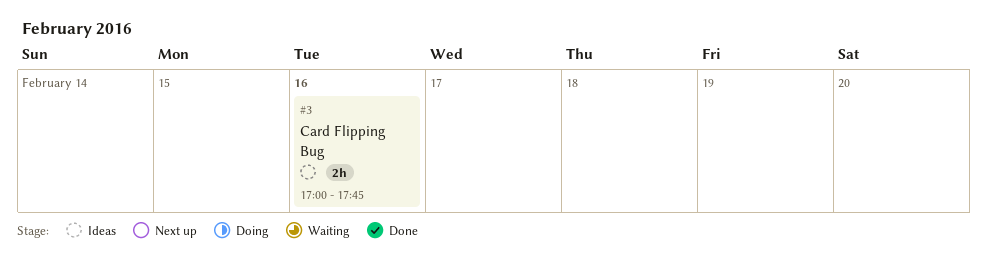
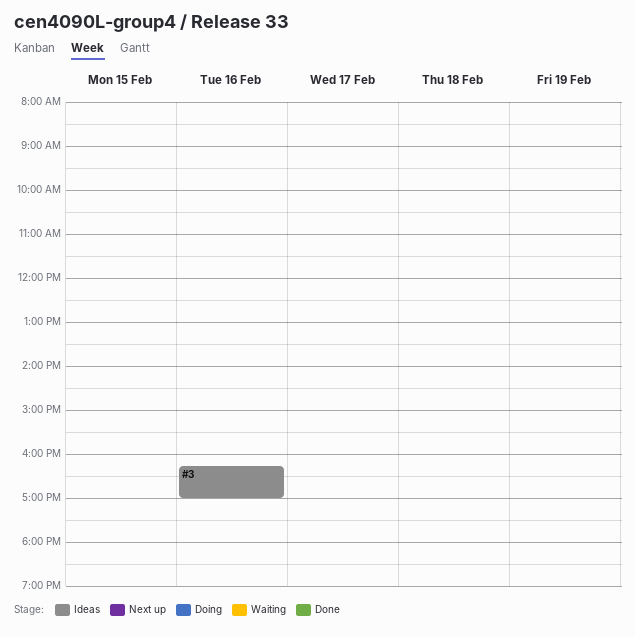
#3, begins: 17:00 -> 16:15
#3, ends: 17:45 -> 17:00

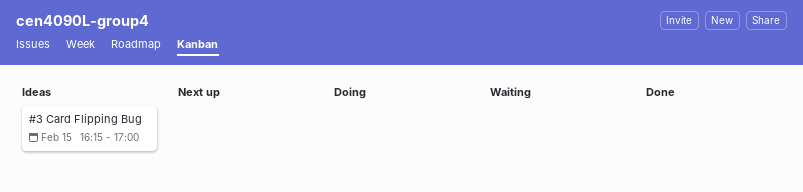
#3, day: Feb 16 -> Feb 15

